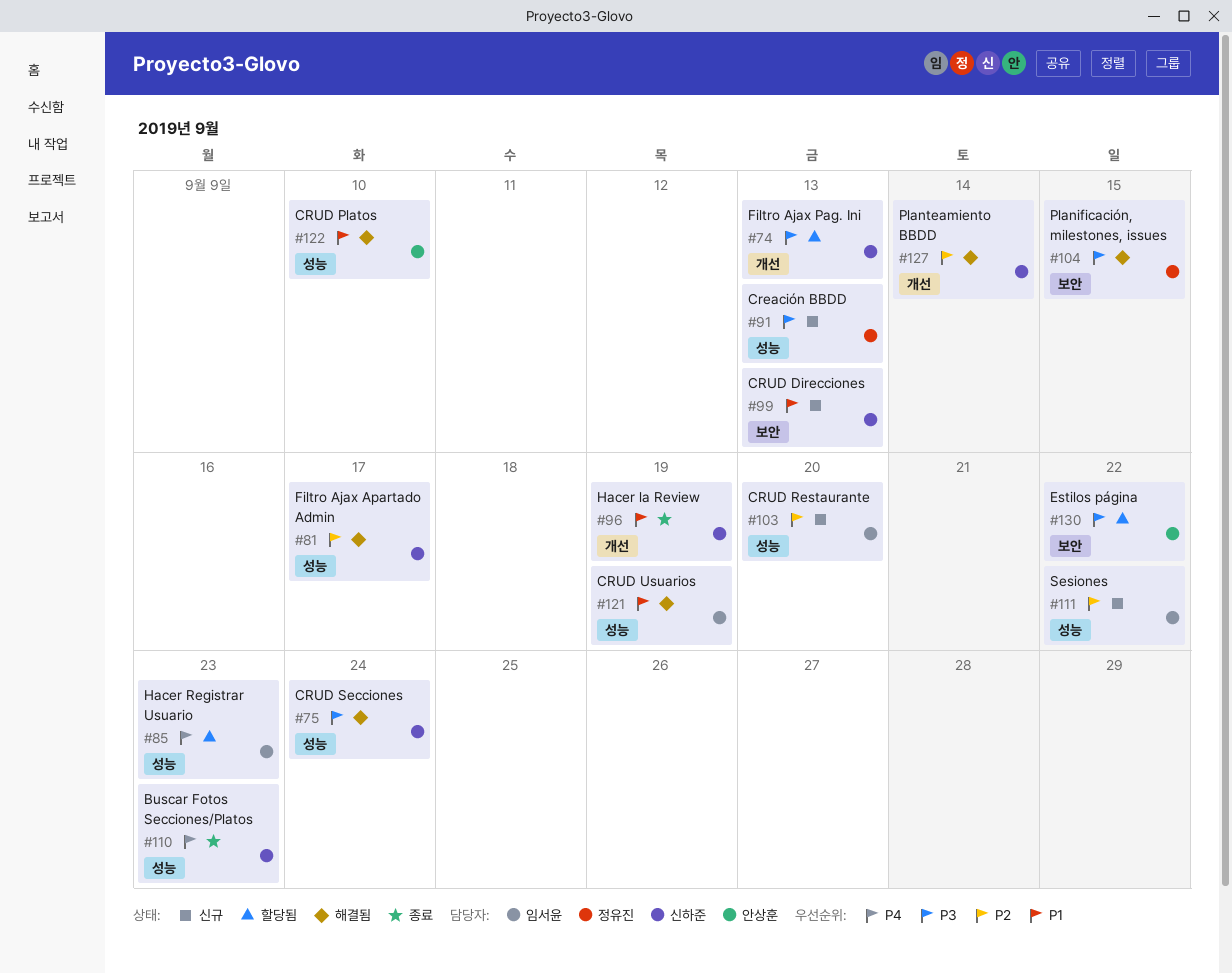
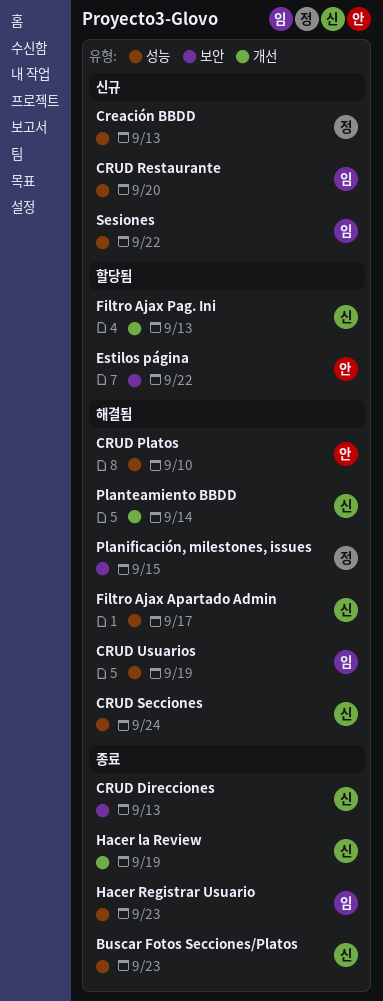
CRUD Direcciones, status: 신규 -> 종료
Hacer Registrar Usuario, status: 할당됨 -> 종료

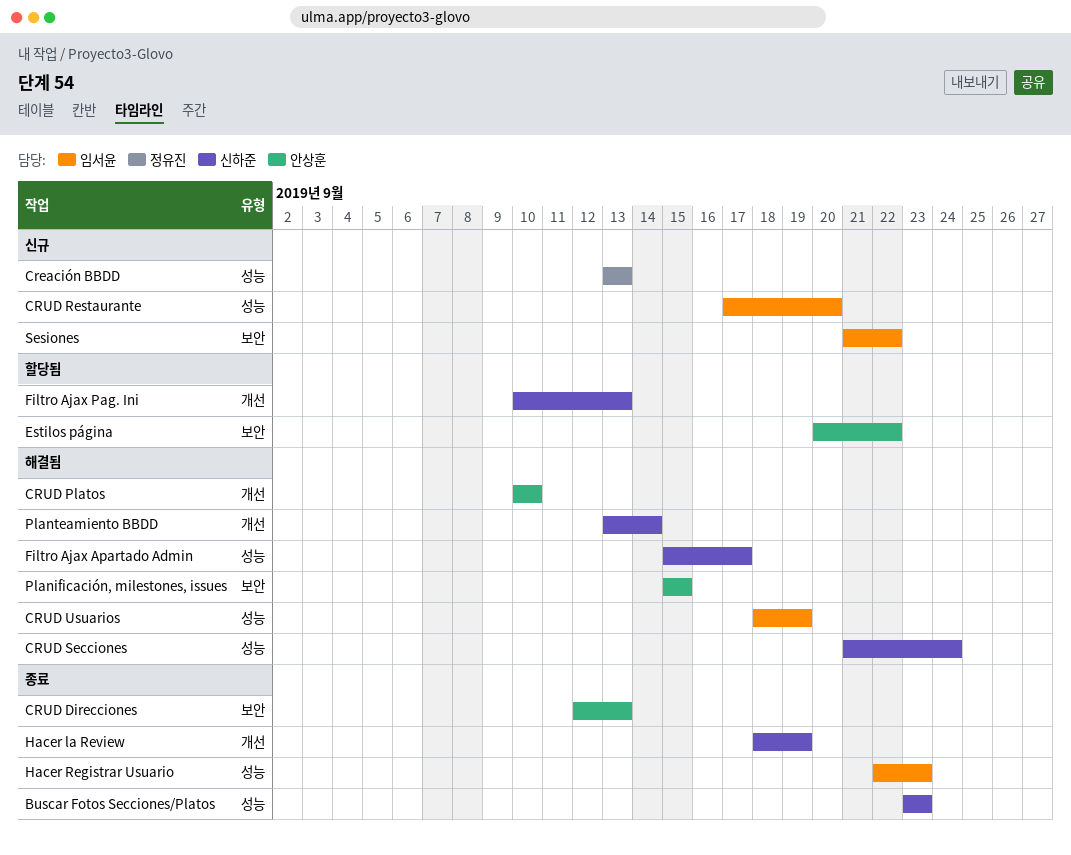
CRUD Direcciones, owner: 신하준 -> 안상훈
CRUD Platos, label: 성능 -> 개선
Planificación, milestones, issues, owner: 정유진 -> 안상훈
Sesiones, label: 성능 -> 보안

